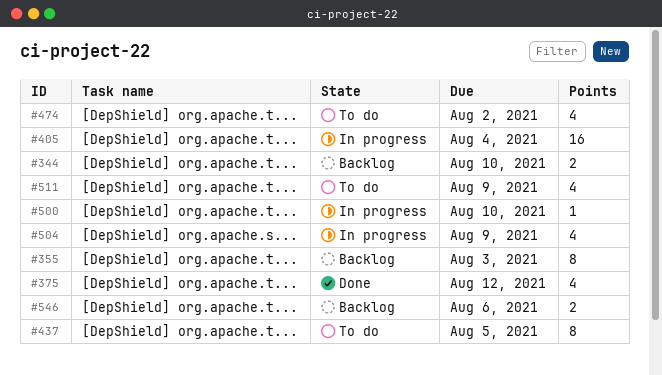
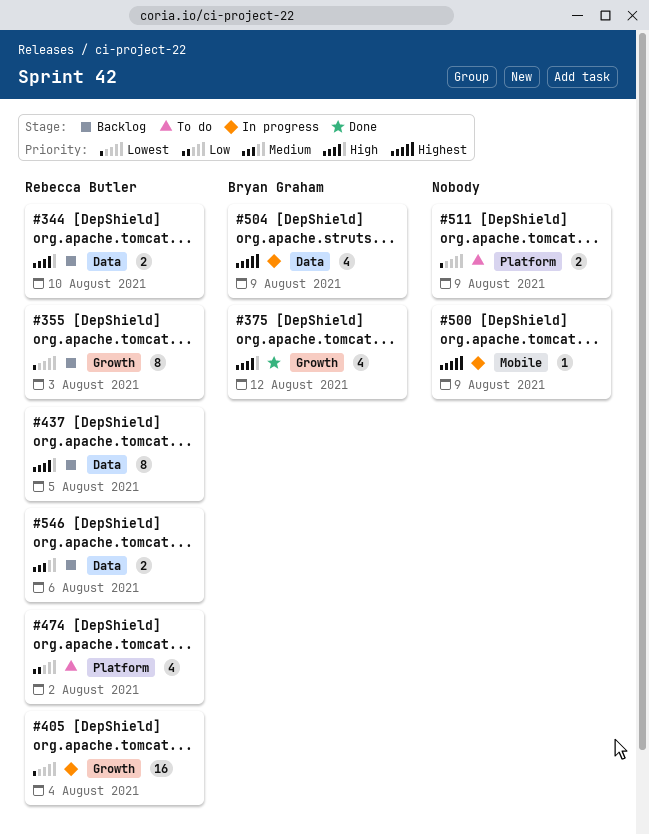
#437, status: To do -> Backlog
#500, due: Aug 10 -> Aug 9
#511, estimate: 4 -> 2

